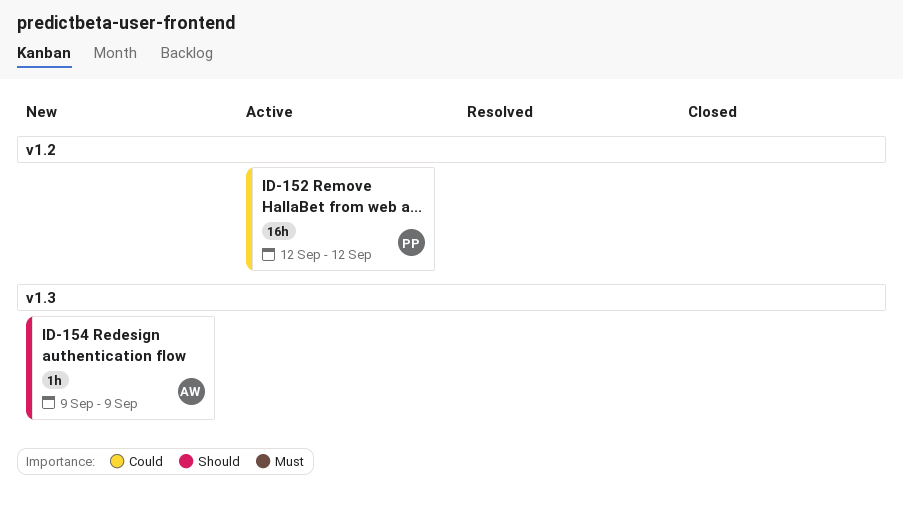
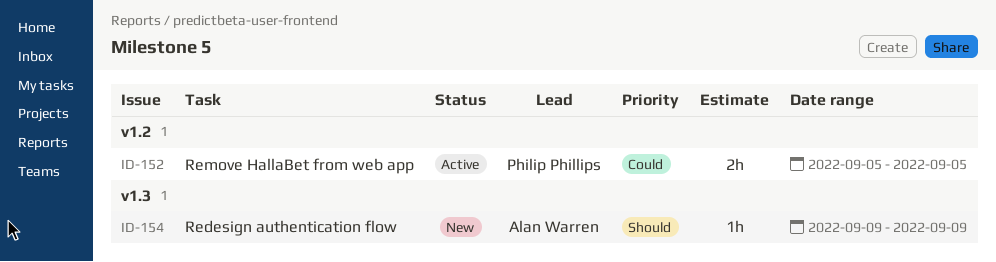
ID-152, estimate: 16h -> 2h
ID-152, start: Sep 12 -> Sep 5
ID-152, due: Sep 12 -> Sep 5

